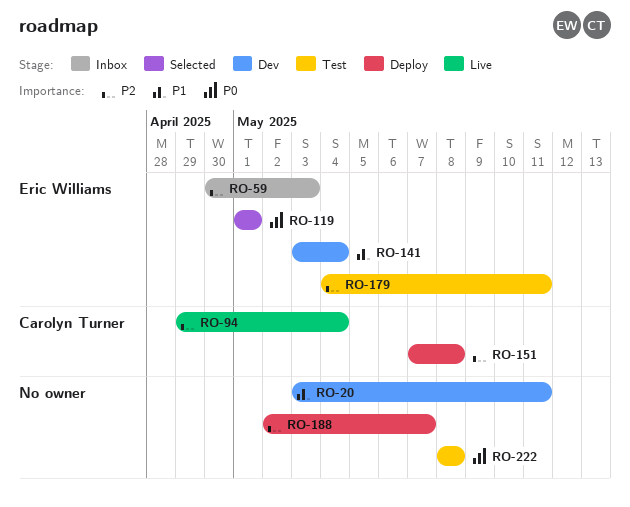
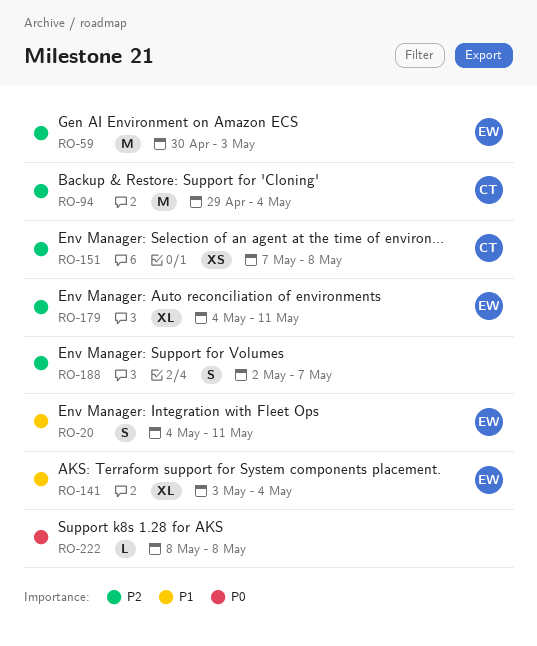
RO-20, owner: none -> Eric Williams
RO-20, start: May 3 -> May 4
RO-119: present -> none

